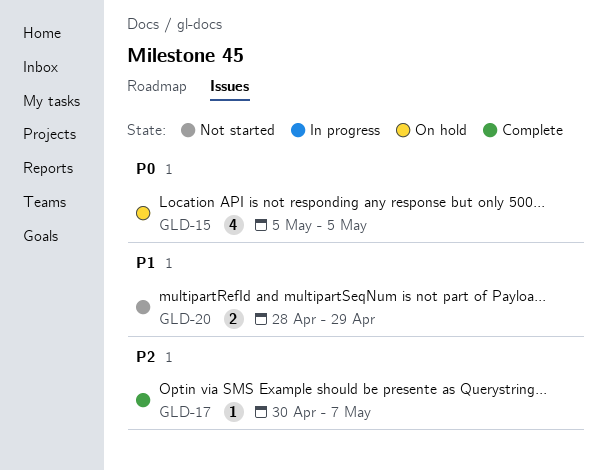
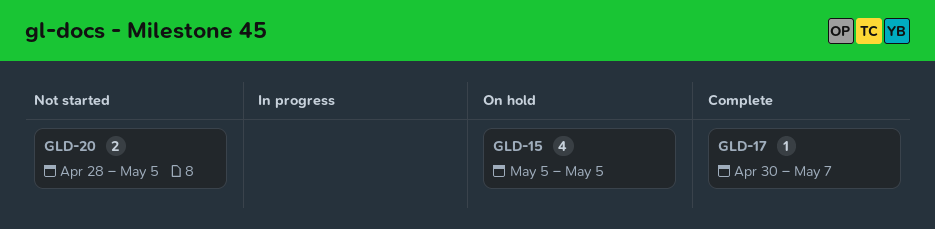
GLD-20, due: Apr 29 -> May 5

